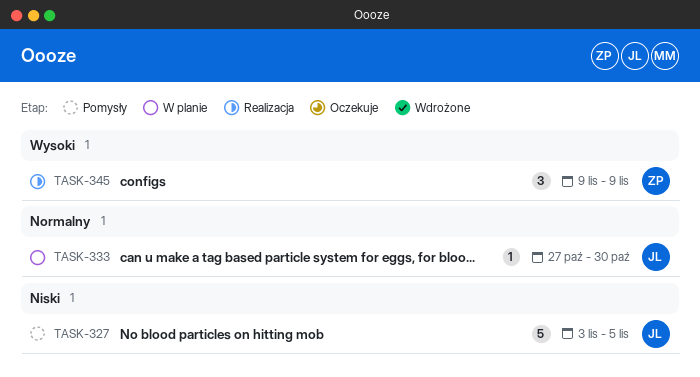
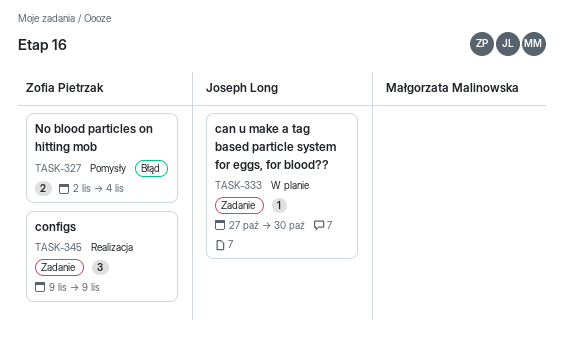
TASK-327, owner: Joseph Long -> Zofia Pietrzak
TASK-327, estimate: 5 -> 2
TASK-327, start: Nov 3 -> Nov 2
TASK-327, due: Nov 5 -> Nov 4

